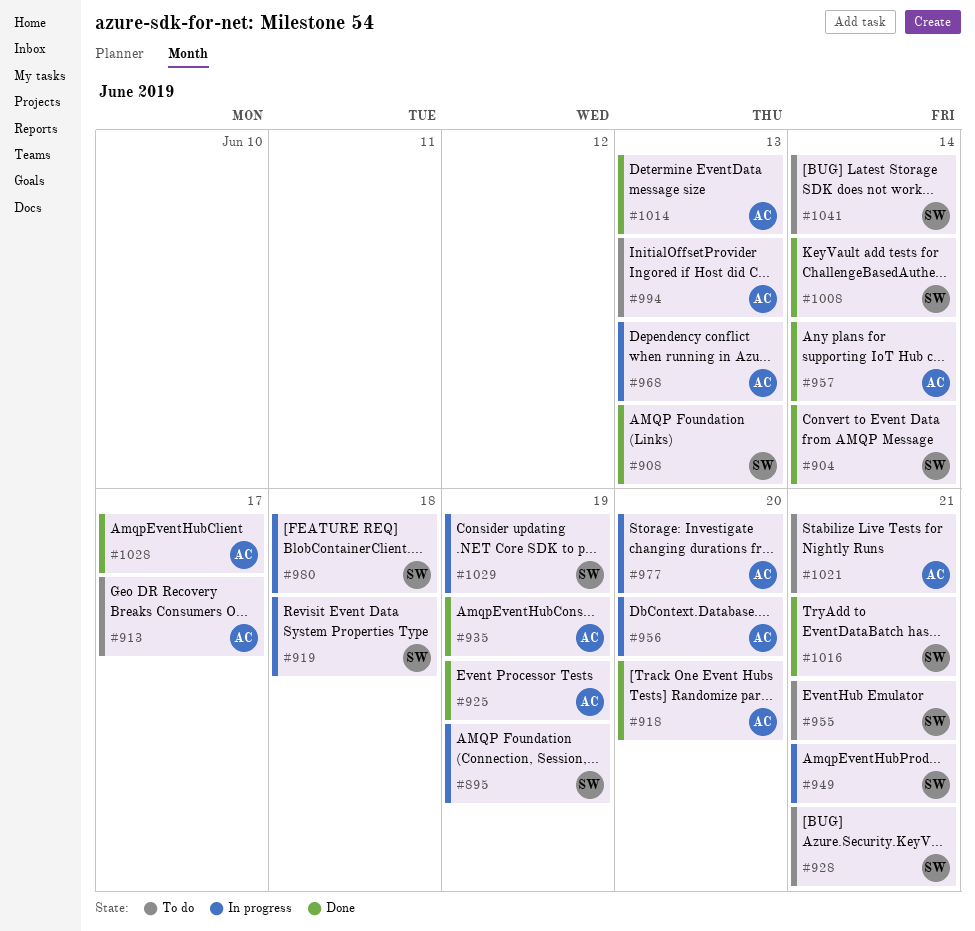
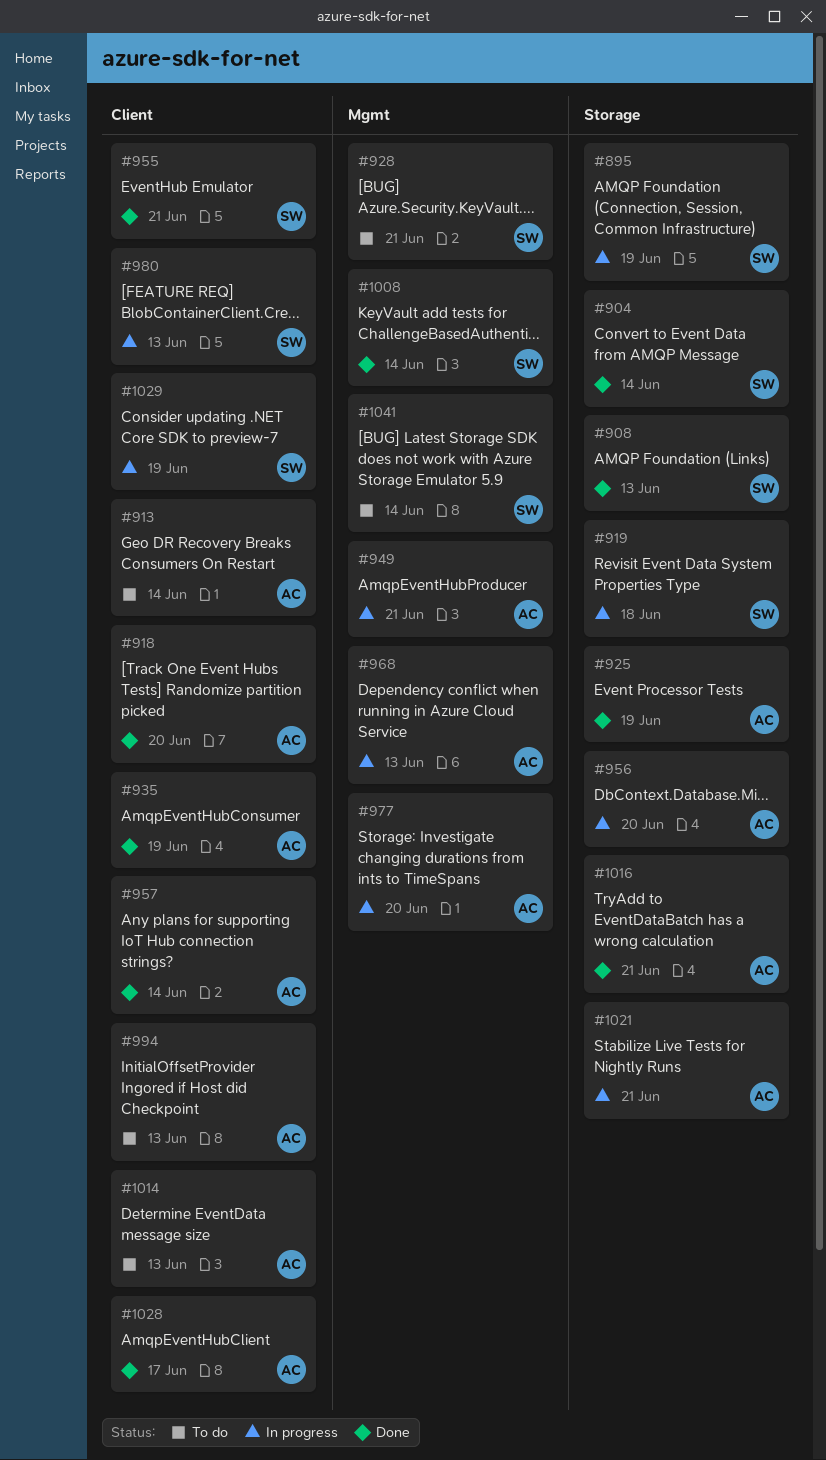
#913, due: Jun 17 -> Jun 14
#949, owner: SW -> AC
#955, status: To do -> Done
#980, due: Jun 18 -> Jun 13
#1014, status: Done -> To do
#1016, owner: SW -> AC
#1021, status: To do -> In progress

